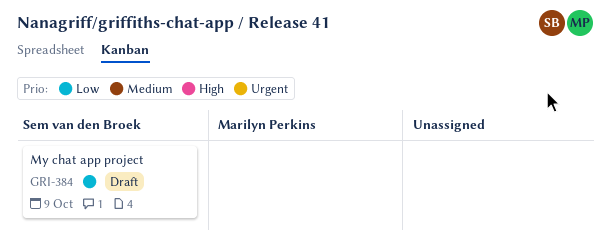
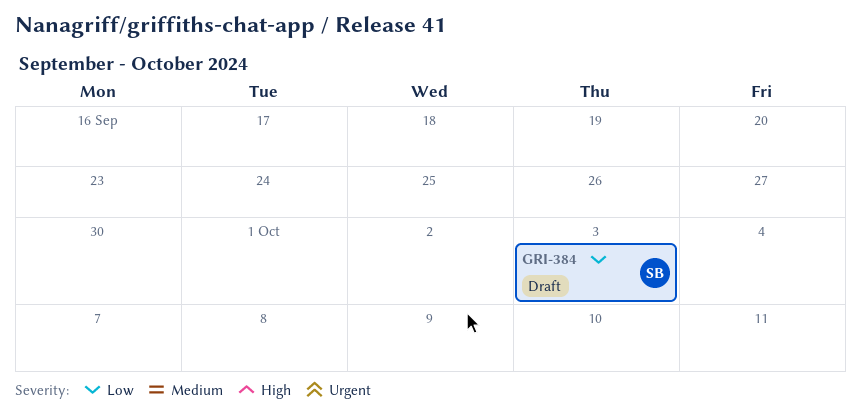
GRI-384, due: Oct 9 -> Oct 3

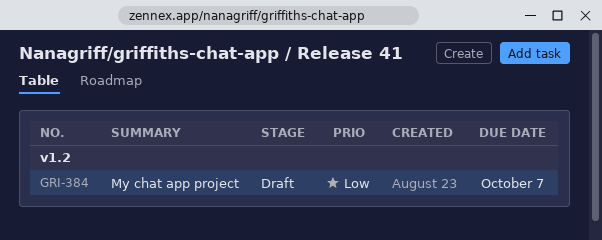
GRI-384, due: Oct 3 -> Oct 7

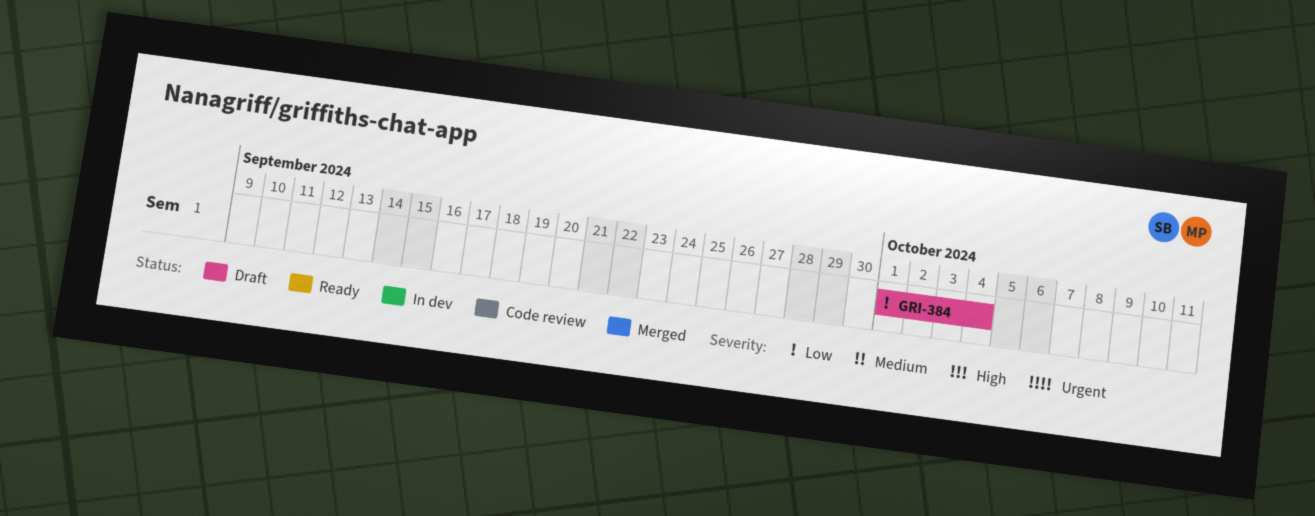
GRI-384, due: Oct 7 -> Oct 4

